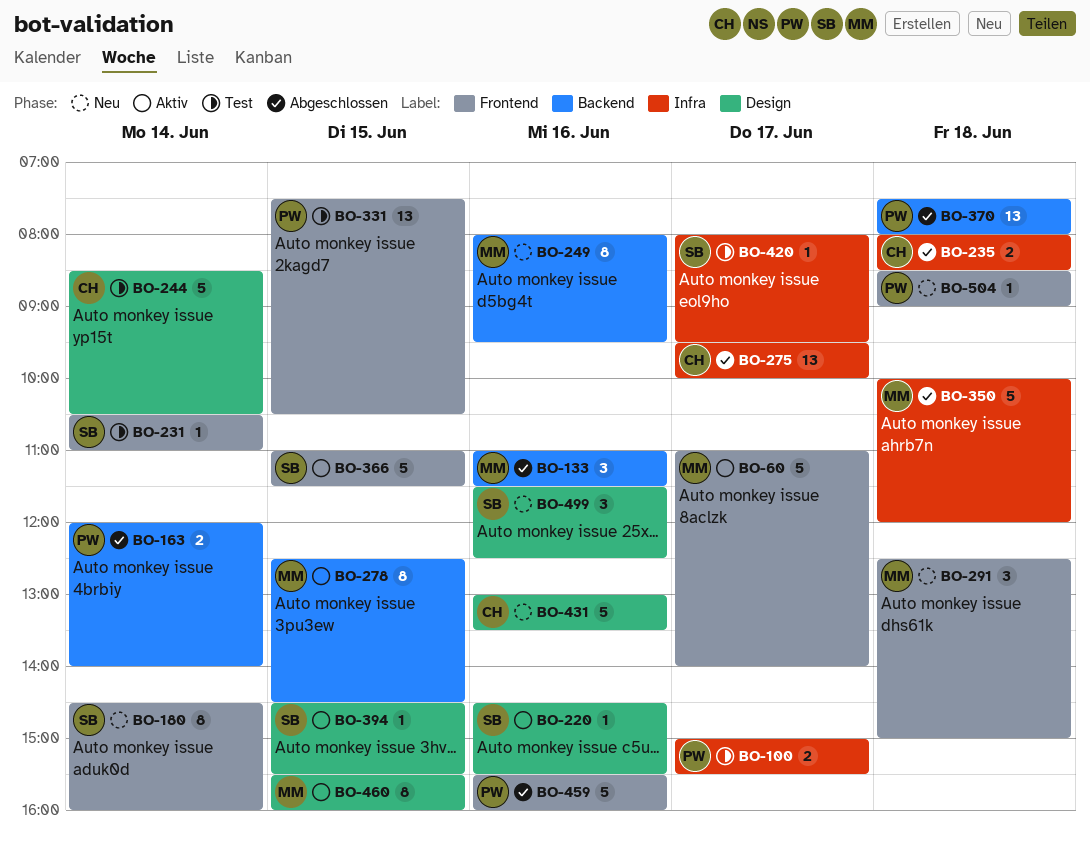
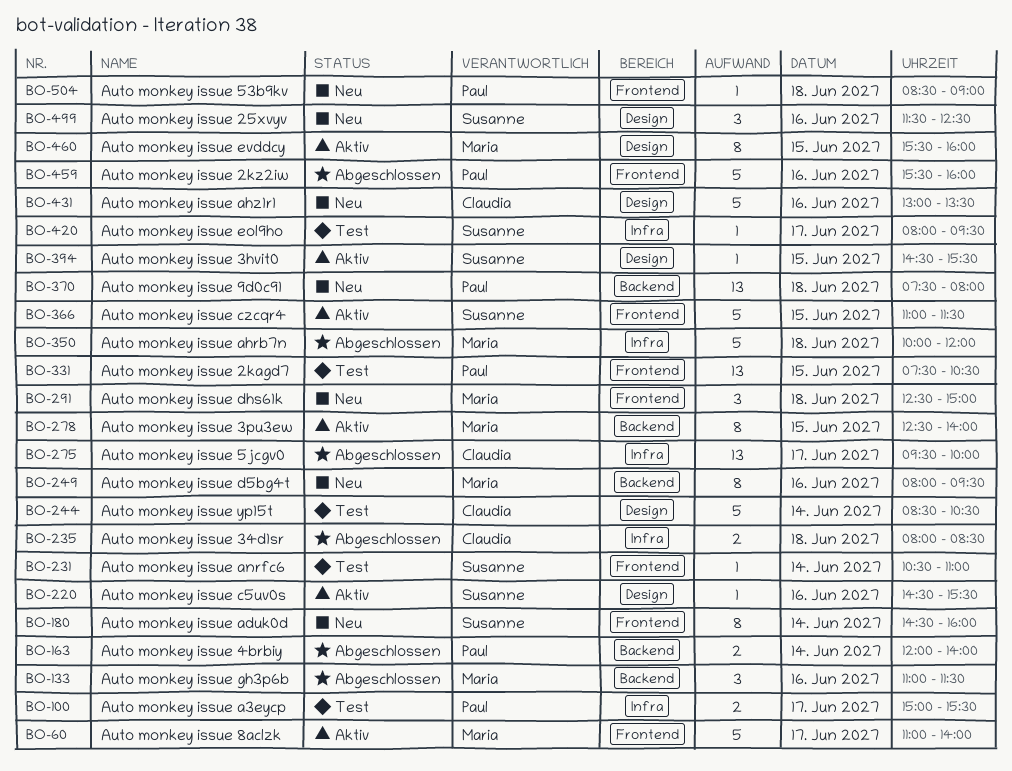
BO-278, ends: 14:30 -> 14:00
BO-370, status: Abgeschlossen -> Neu

